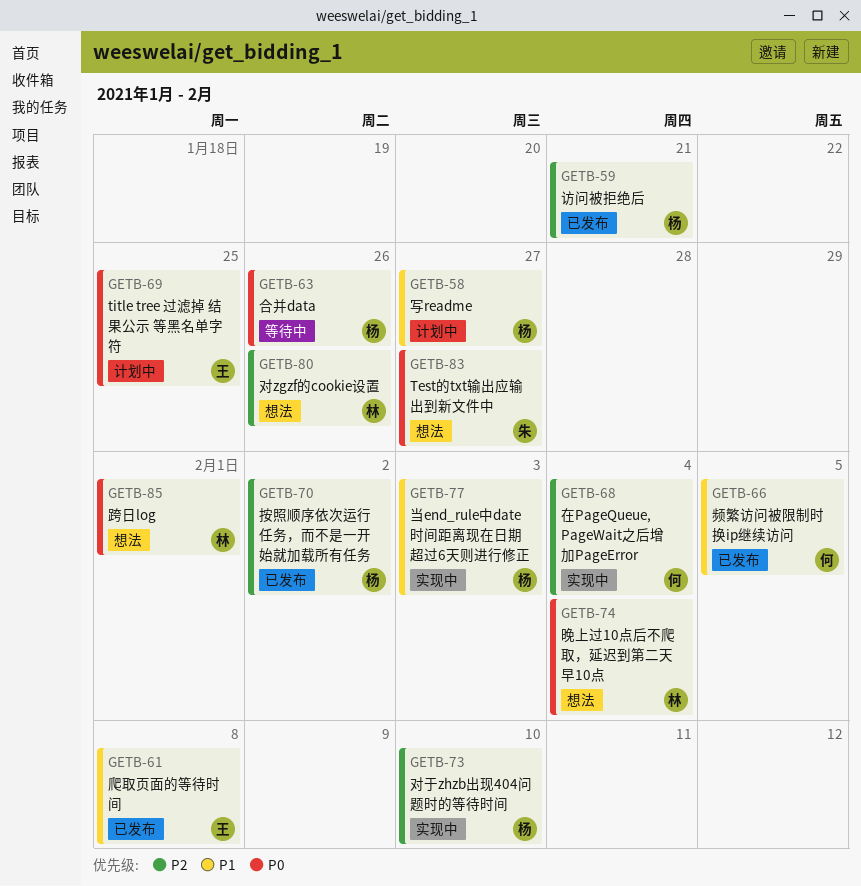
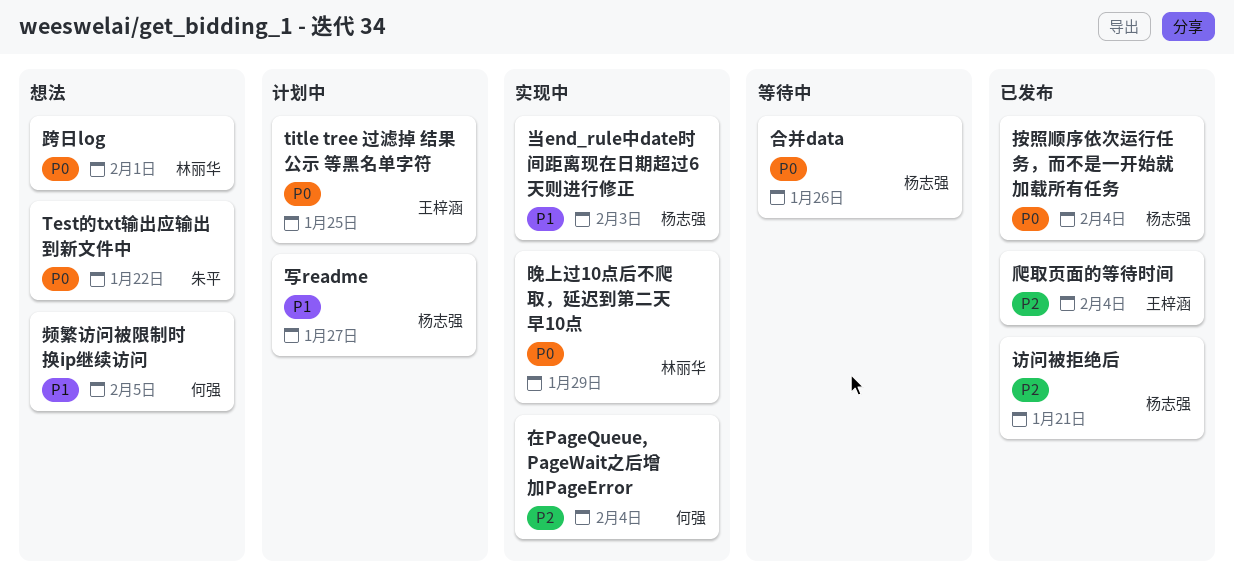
Test的txt输出应输出到新文件中, due: Jan 27 -> Jan 22
对zgzf的cookie设置: present -> none
对于zhzb出现404问题时的等待时间: present -> none
按照顺序依次运行任务，而不是一开始就加载所有任务, priority: P2 -> P0
按照顺序依次运行任务，而不是一开始就加载所有任务, due: Feb 2 -> Feb 4
晚上过10点后不爬取，延迟到第二天早10点, status: 想法 -> 实现中
晚上过10点后不爬取，延迟到第二天早10点, due: Feb 4 -> Jan 29
爬取页面的等待时间, priority: P1 -> P2
爬取页面的等待时间, due: Feb 8 -> Feb 4
频繁访问被限制时换ip继续访问, status: 已发布 -> 想法

